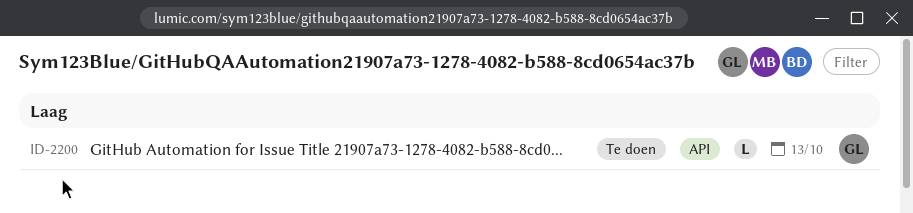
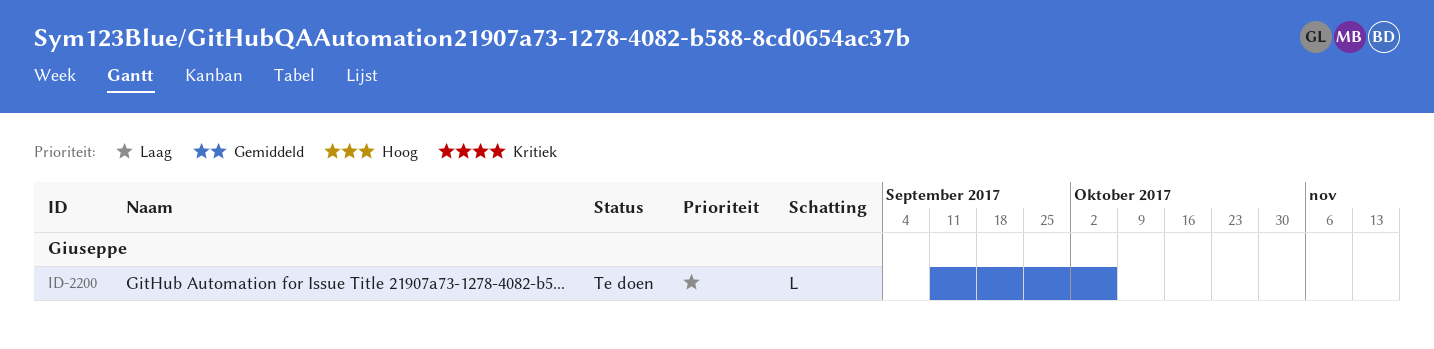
ID-2200, due: Oct 13 -> Oct 6

